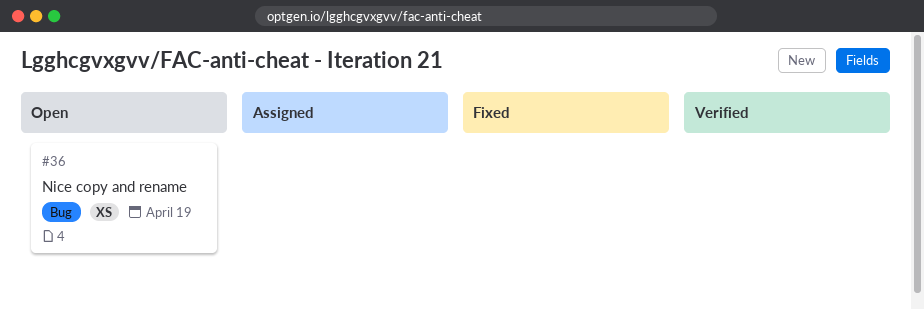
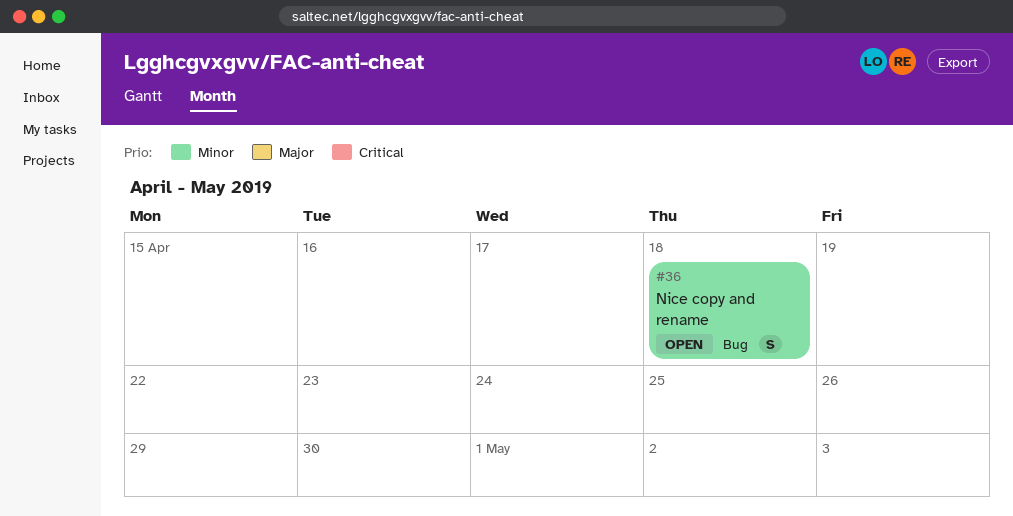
#36, estimate: XS -> S
#36, due: Apr 19 -> Apr 18

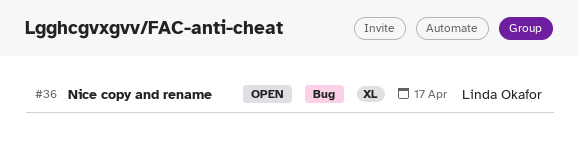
#36, estimate: S -> XL
#36, due: Apr 18 -> Apr 17

